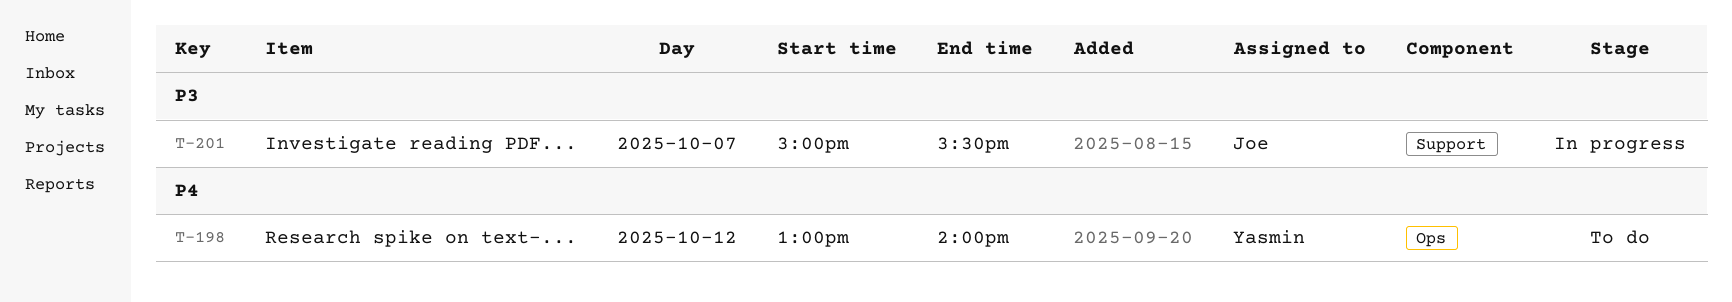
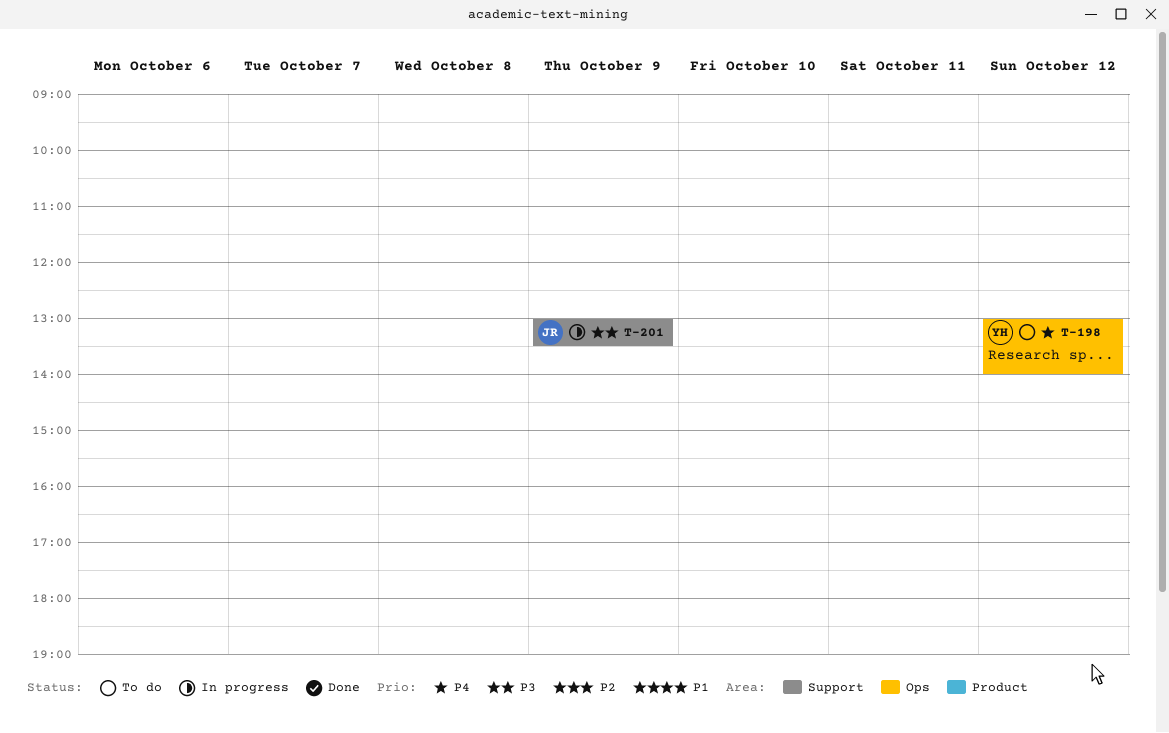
T-201, day: Oct 7 -> Oct 9
T-201, begins: 15:00 -> 13:00
T-201, ends: 15:30 -> 13:30

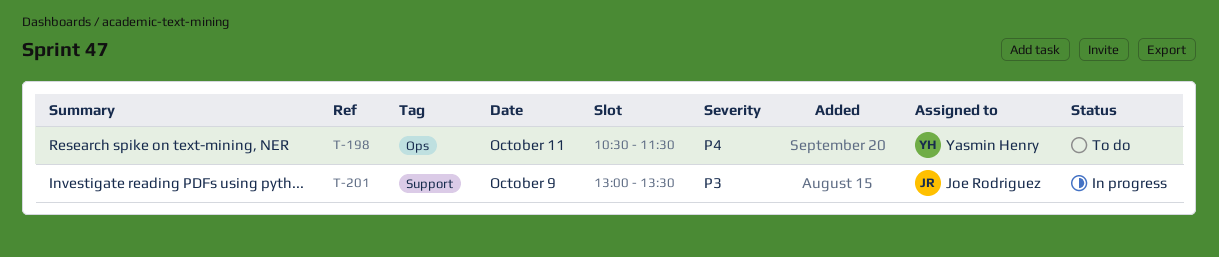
T-198, day: Oct 12 -> Oct 11
T-198, begins: 13:00 -> 10:30
T-198, ends: 14:00 -> 11:30

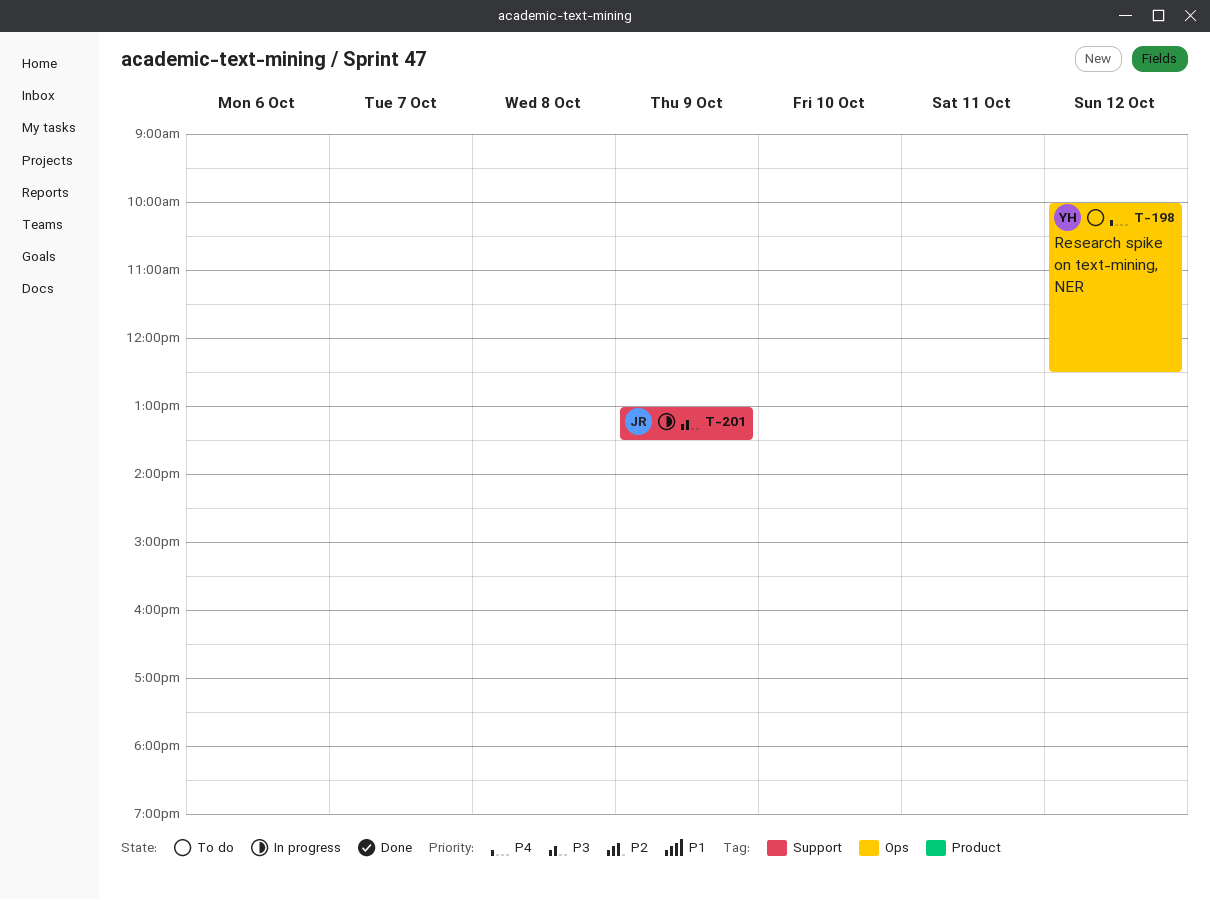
T-198, day: Oct 11 -> Oct 12
T-198, begins: 10:30 -> 10:00
T-198, ends: 11:30 -> 12:30

